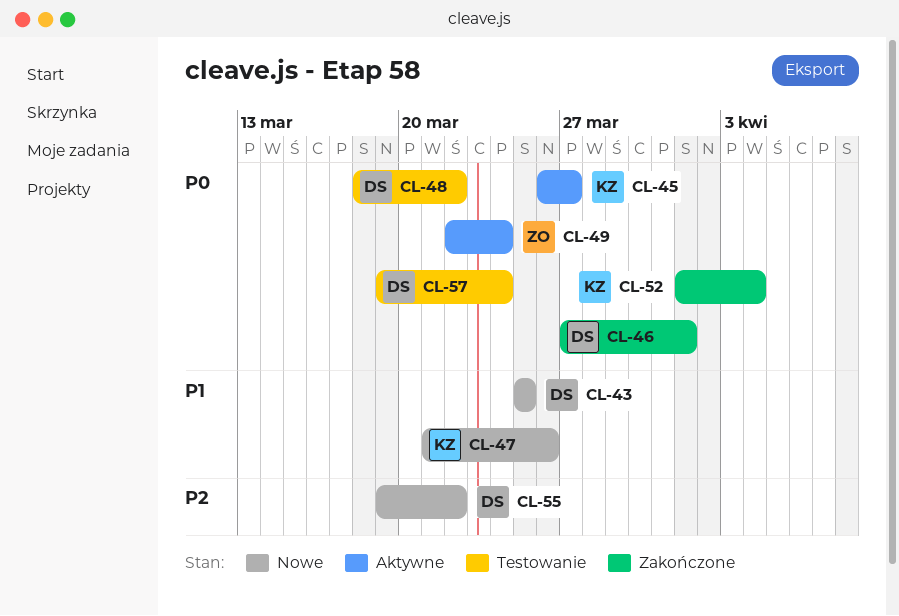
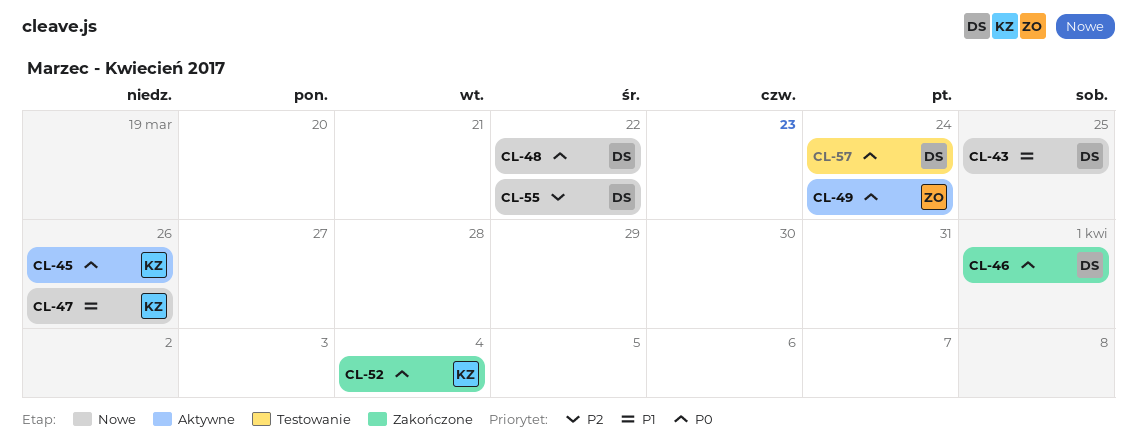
CL-45, due: Mar 27 -> Mar 26
CL-48, status: Testowanie -> Nowe

